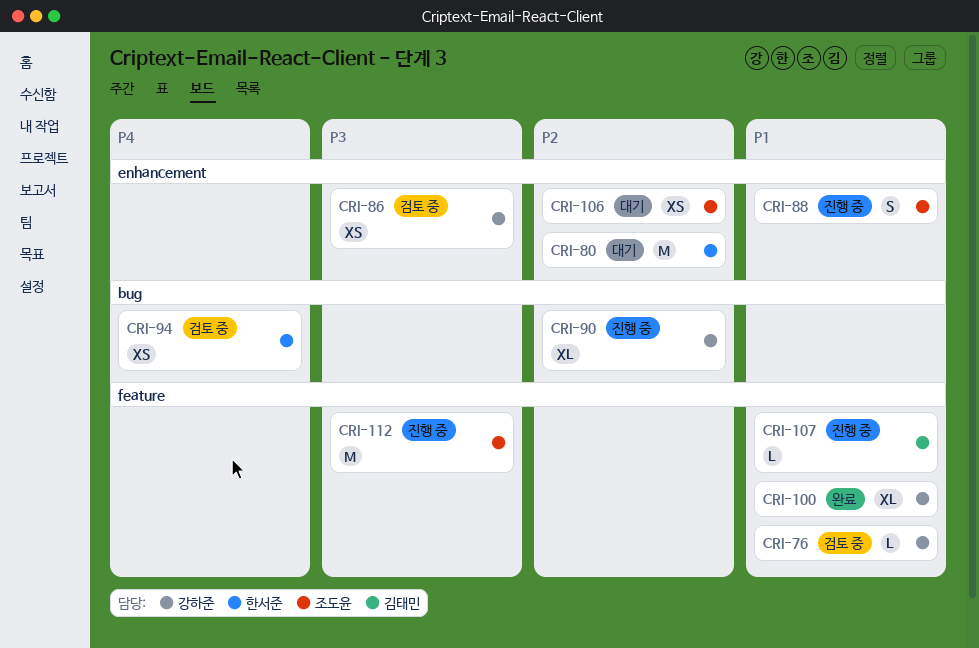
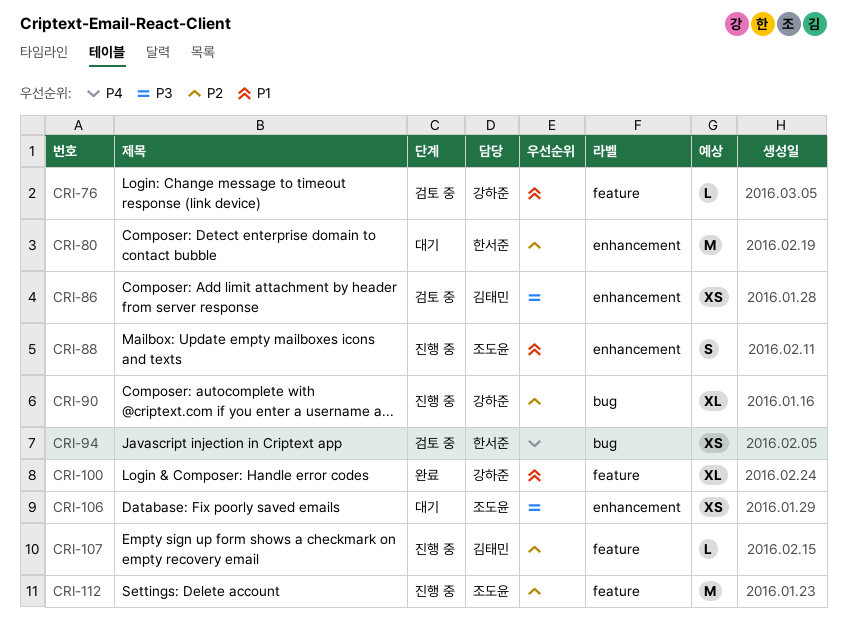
CRI-86, owner: 강하준 -> 김태민
CRI-106, priority: P2 -> P3
CRI-107, priority: P1 -> P2
CRI-112, priority: P3 -> P2

